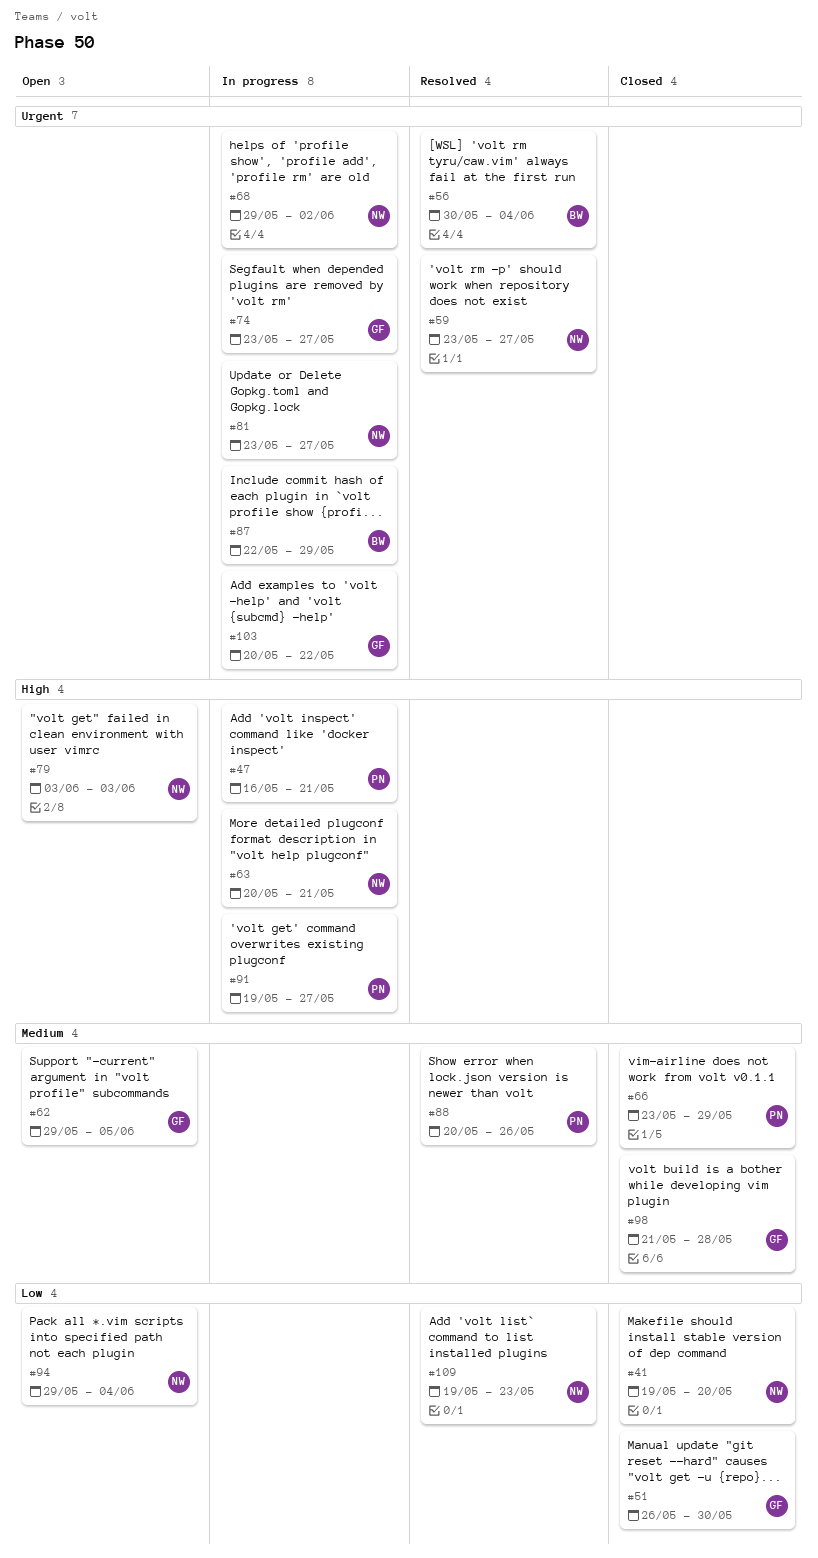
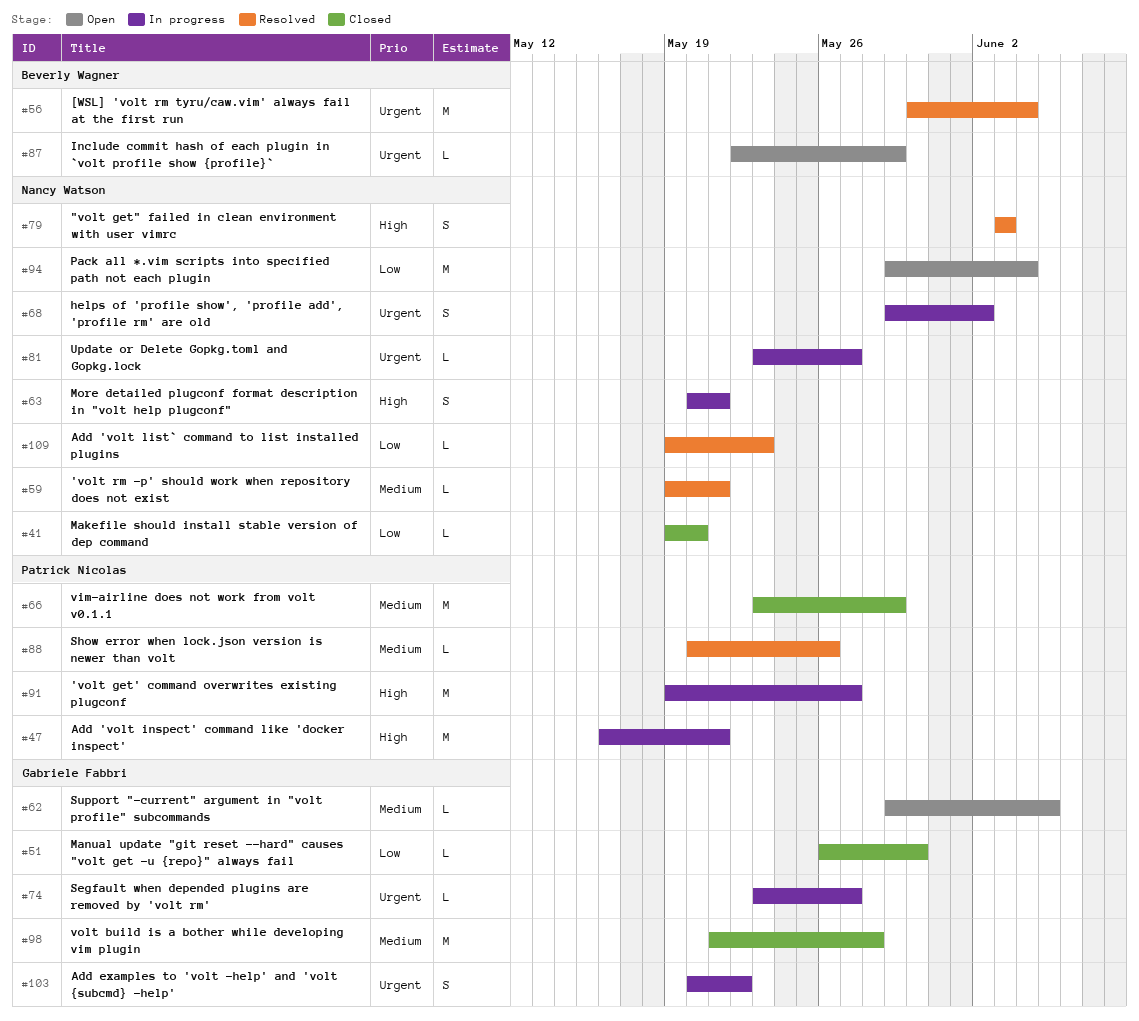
#59, priority: Urgent -> Medium
#59, start: May 23 -> May 19
#59, due: May 27 -> May 21
#79, status: Open -> Resolved
#87, status: In progress -> Open

